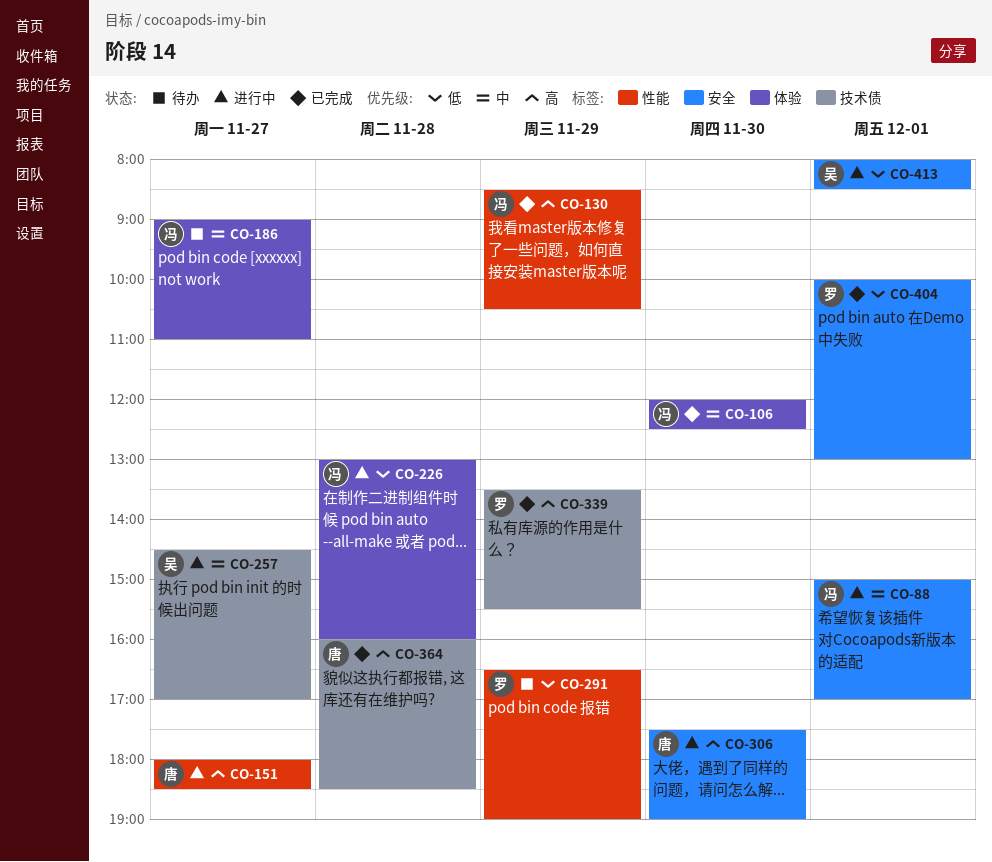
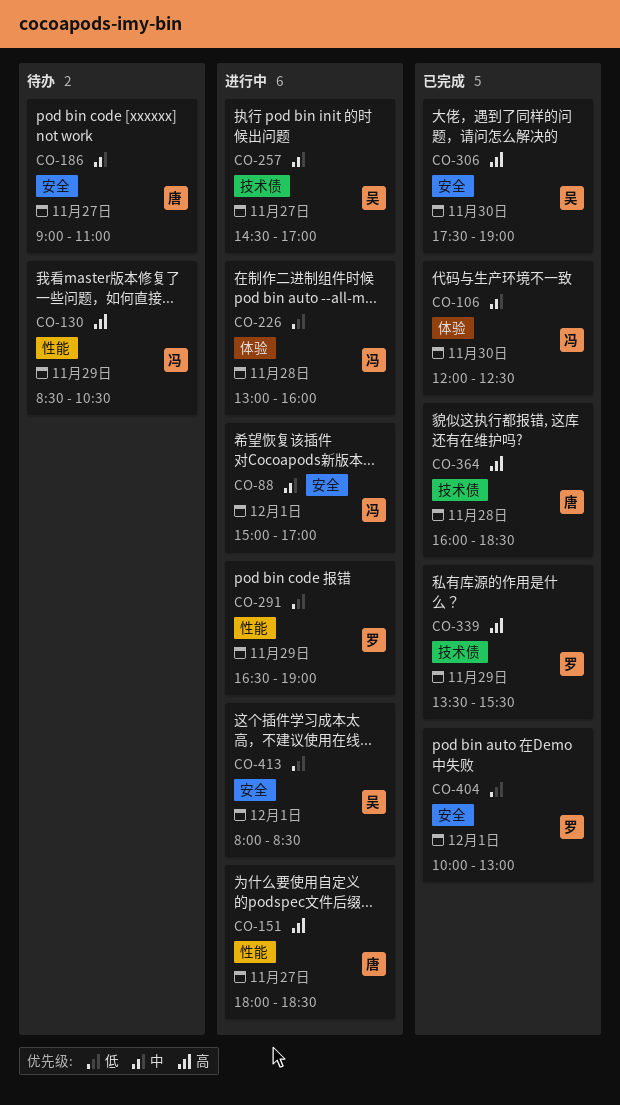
CO-130, status: 已完成 -> 待办
CO-186, owner: 冯 -> 唐
CO-186, label: 体验 -> 安全
CO-291, status: 待办 -> 进行中
CO-306, status: 进行中 -> 已完成
CO-306, owner: 唐 -> 吴

